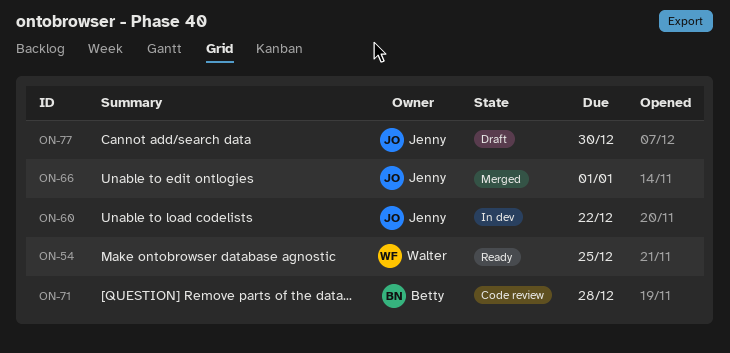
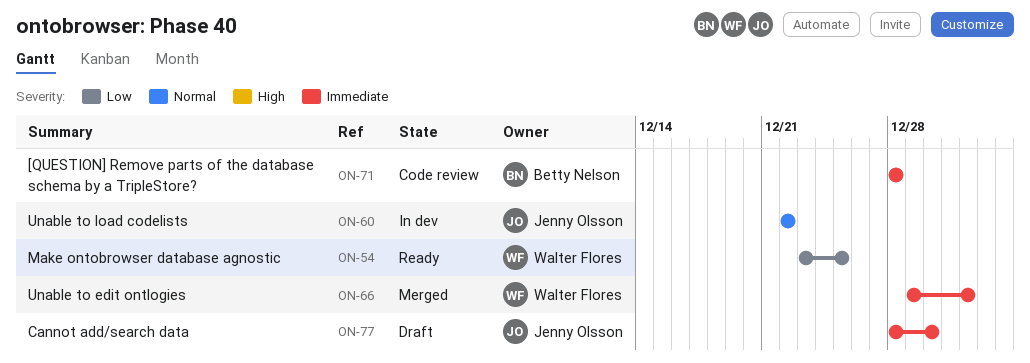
ON-66, owner: Jenny Olsson -> Walter Flores

